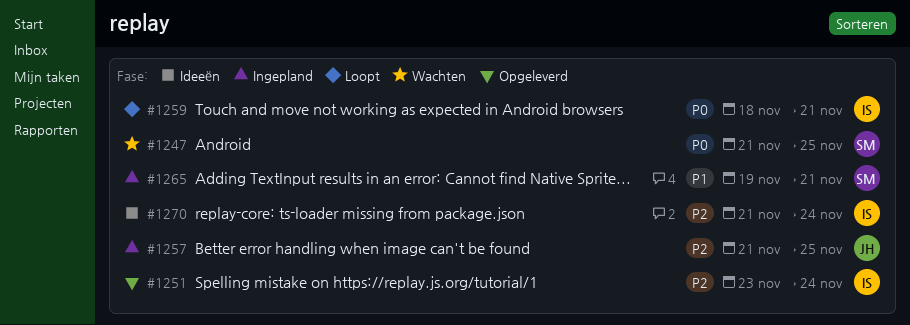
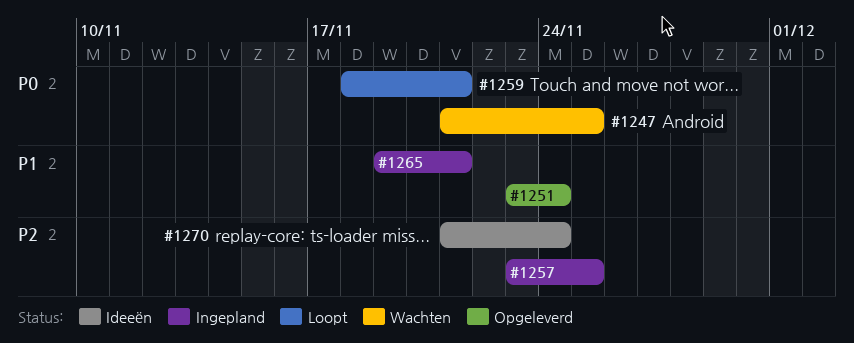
#1251, priority: P2 -> P1
#1257, start: Nov 21 -> Nov 23

